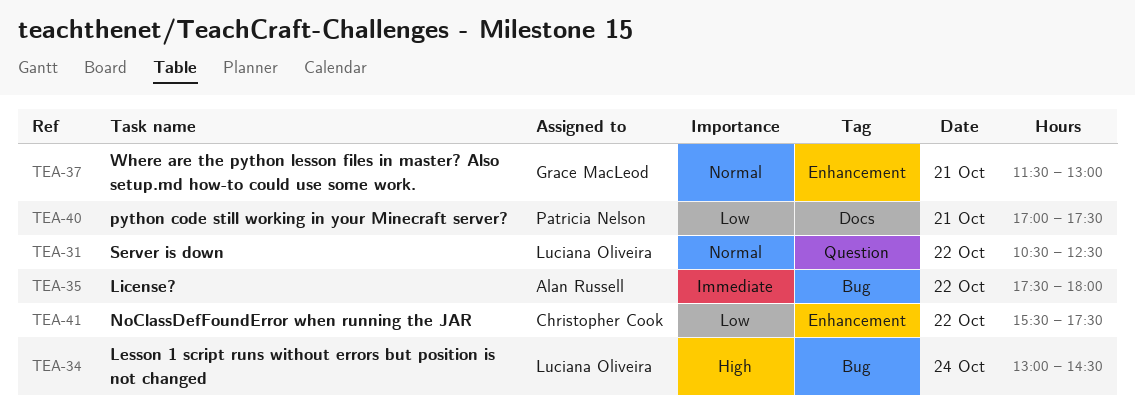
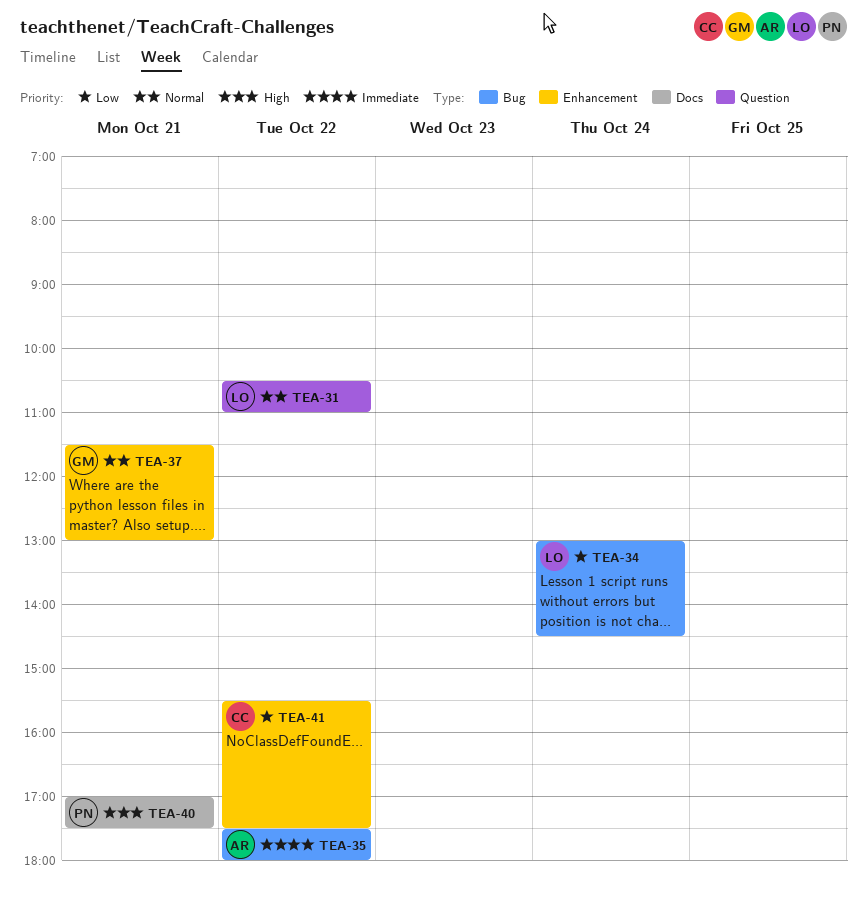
TEA-31, ends: 12:30 -> 11:00
TEA-34, priority: High -> Low
TEA-40, priority: Low -> High

